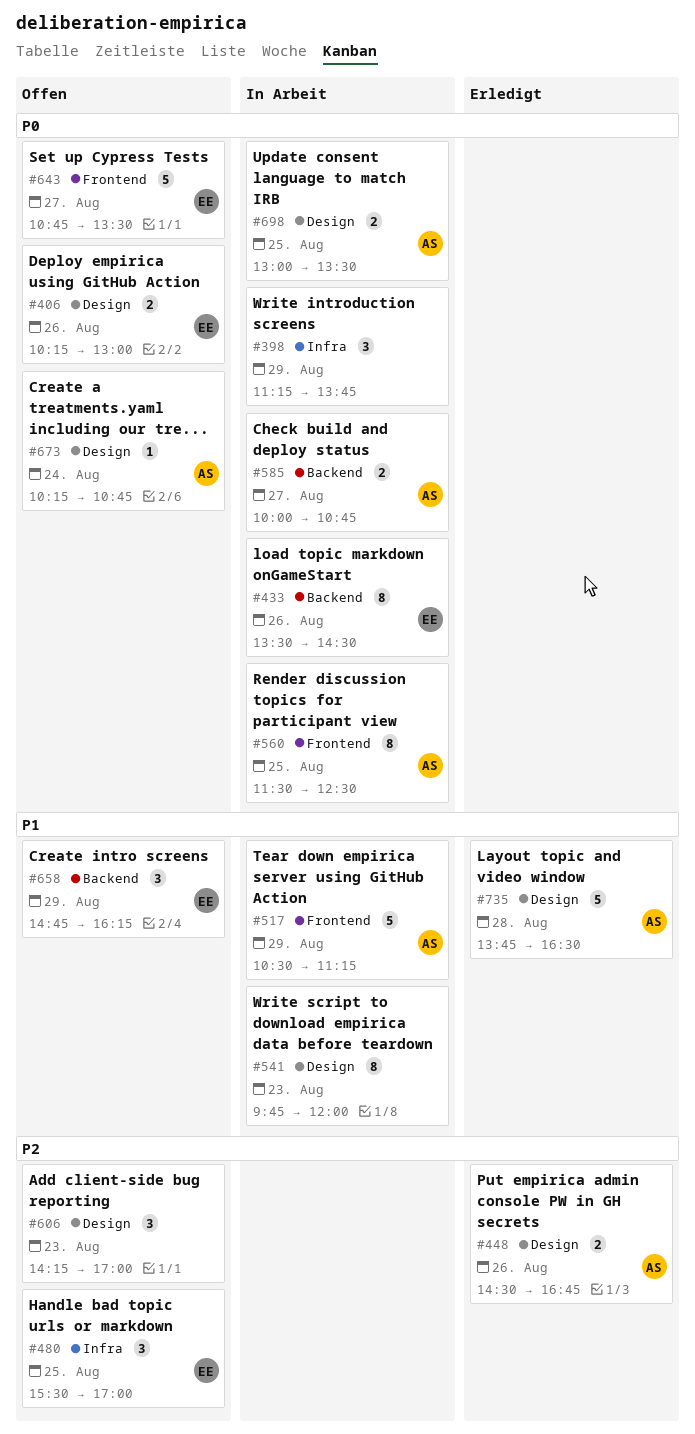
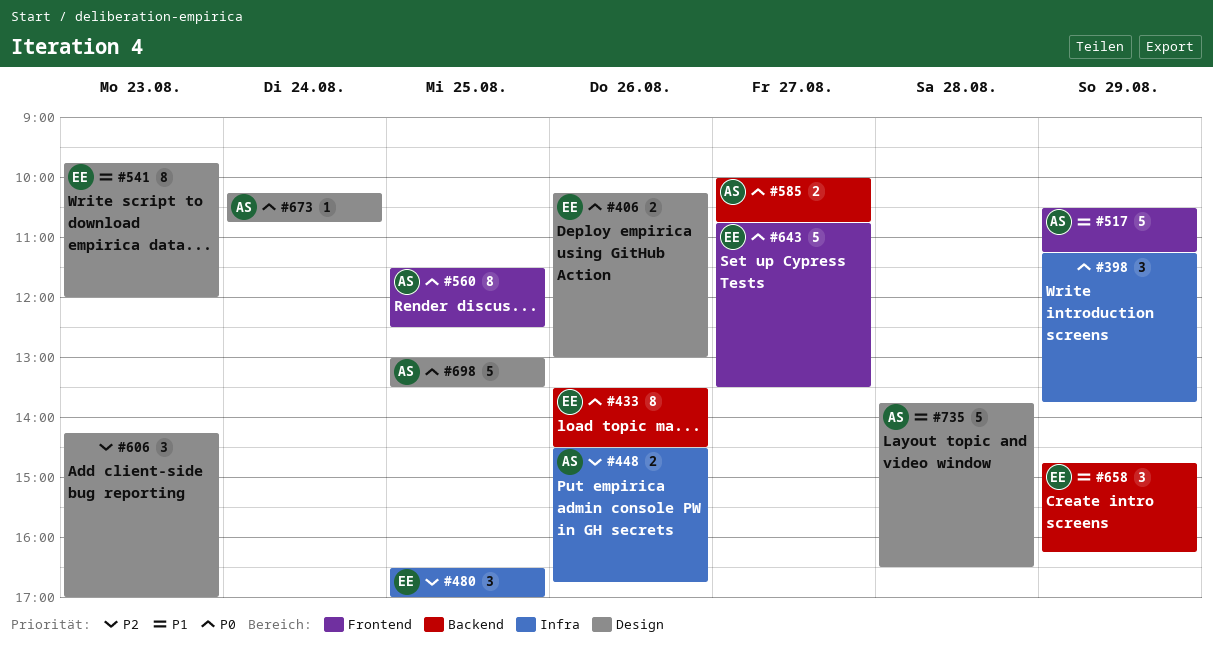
#448, label: Design -> Infra
#480, begins: 15:30 -> 16:30
#541, owner: none -> EE
#698, estimate: 2 -> 5

